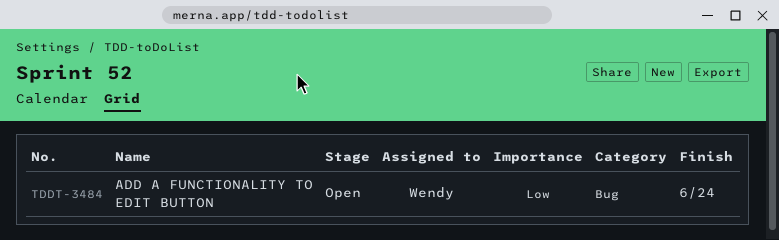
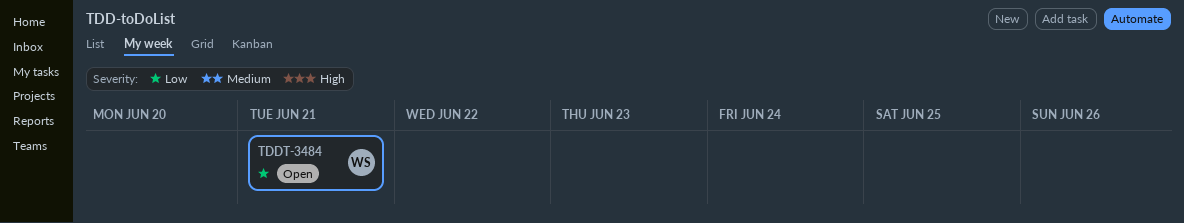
TDDT-3484, due: Jun 24 -> Jun 21

